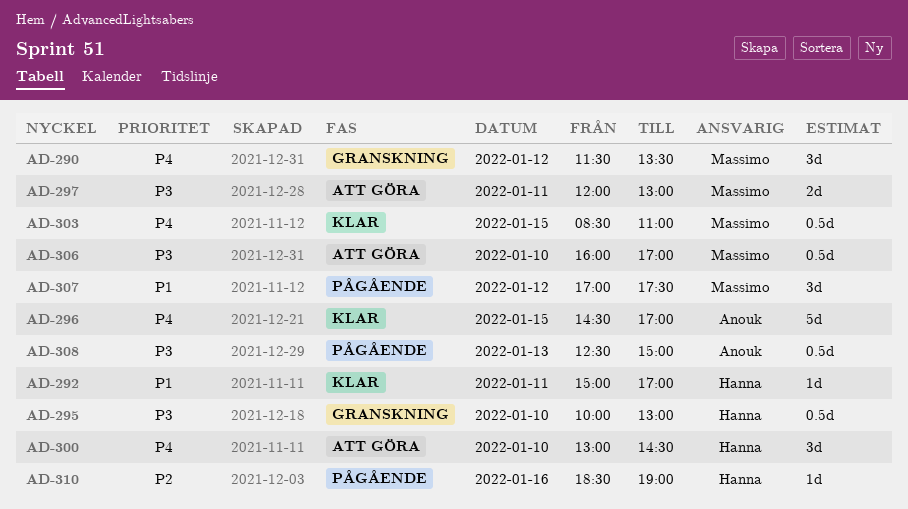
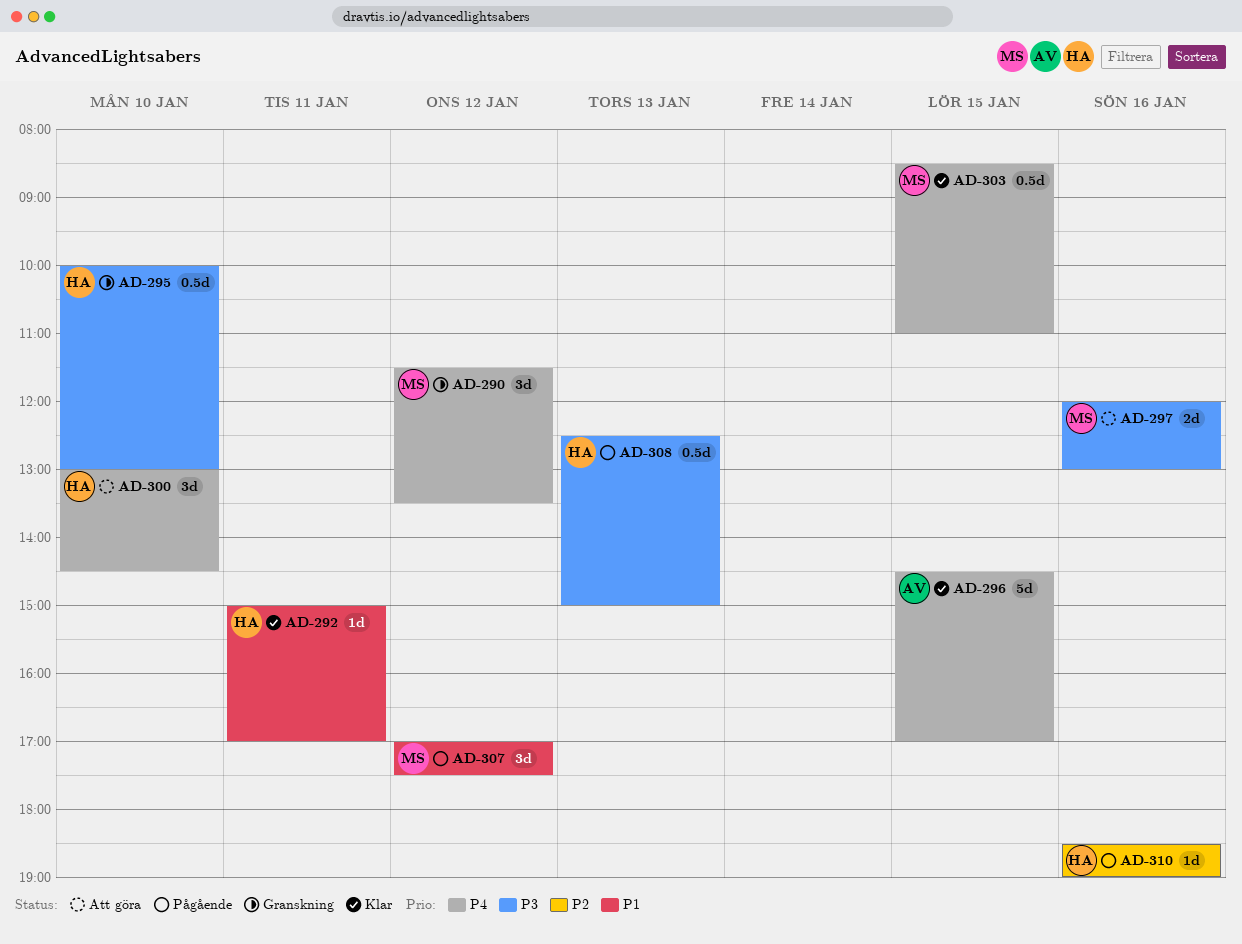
AD-297, day: Jan 11 -> Jan 16
AD-306: present -> none
AD-308, owner: Anouk -> Hanna

